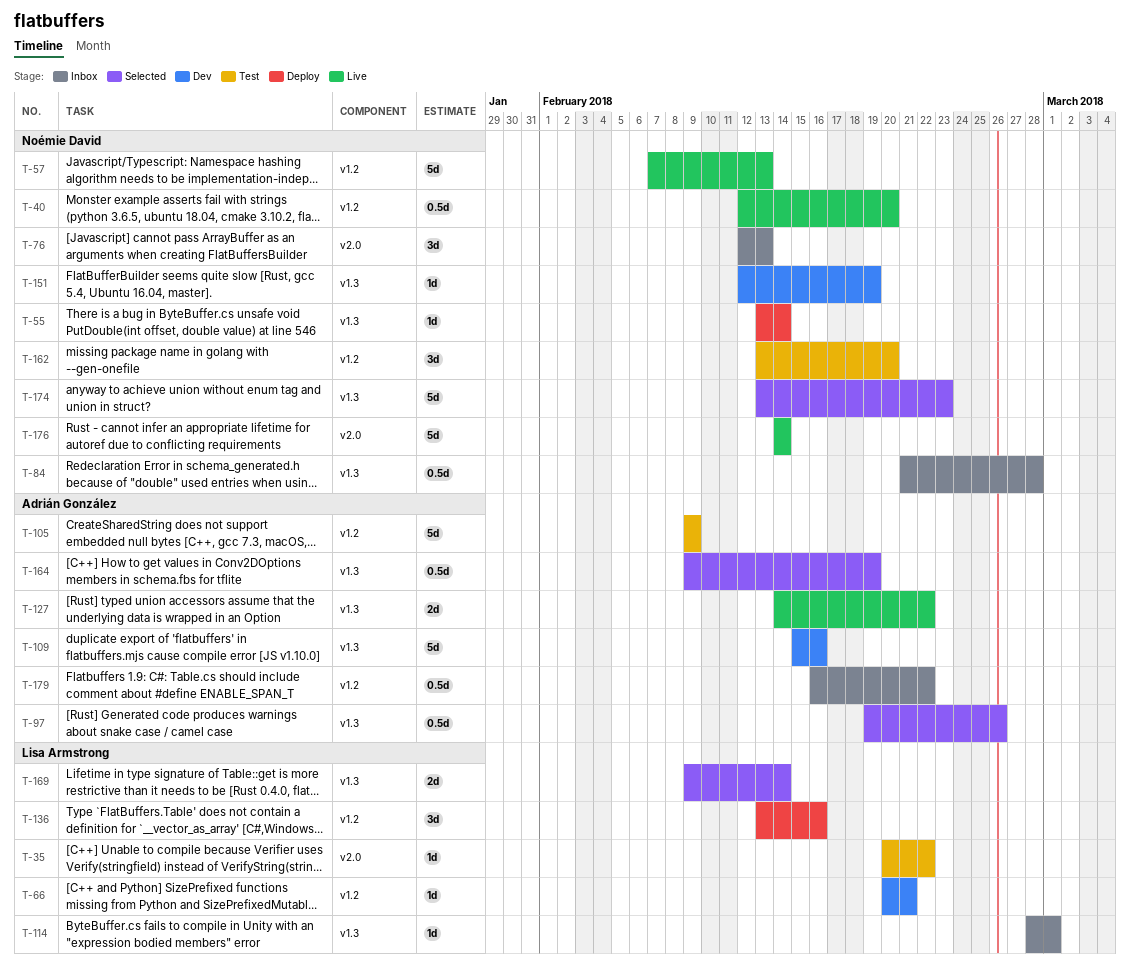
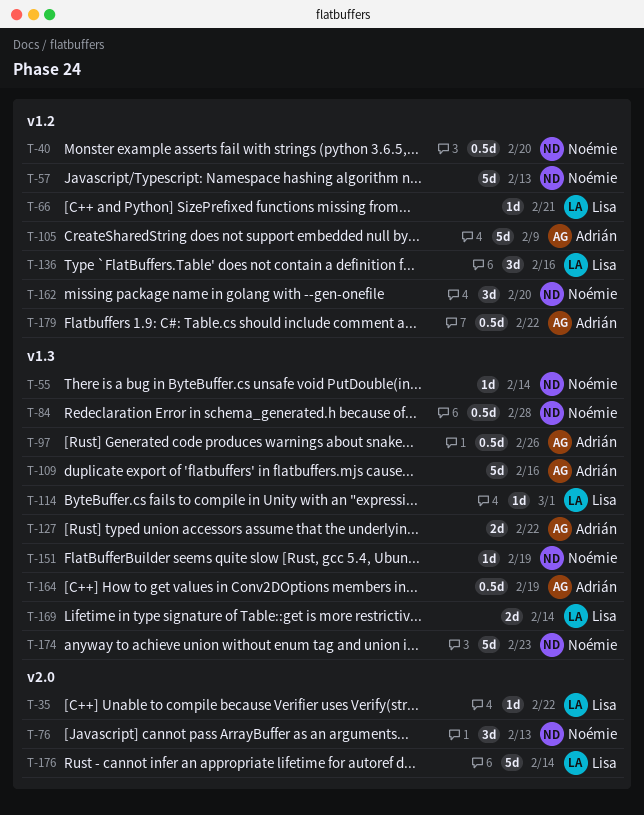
T-176, owner: Noémie David -> Lisa Armstrong

